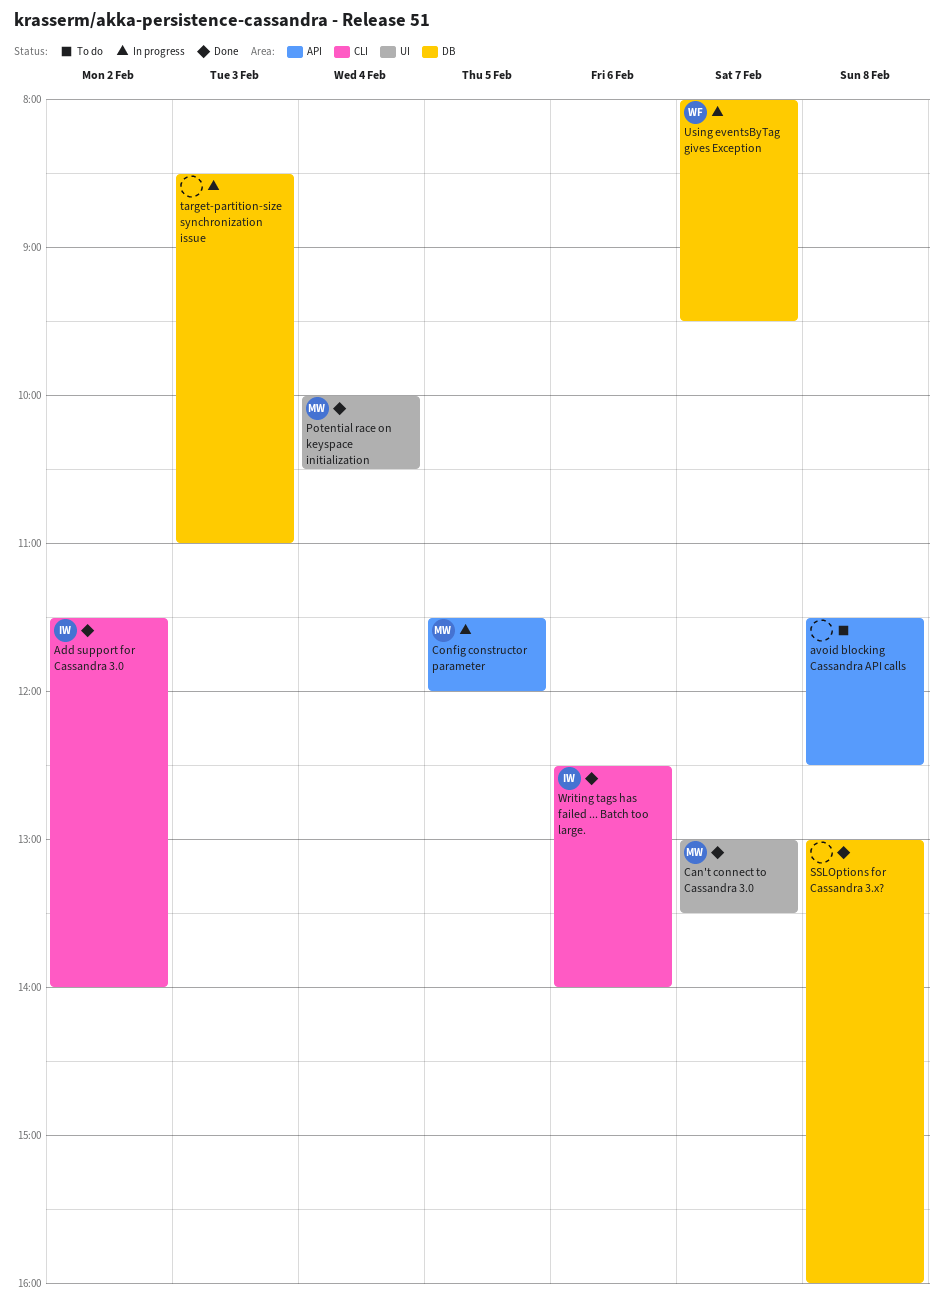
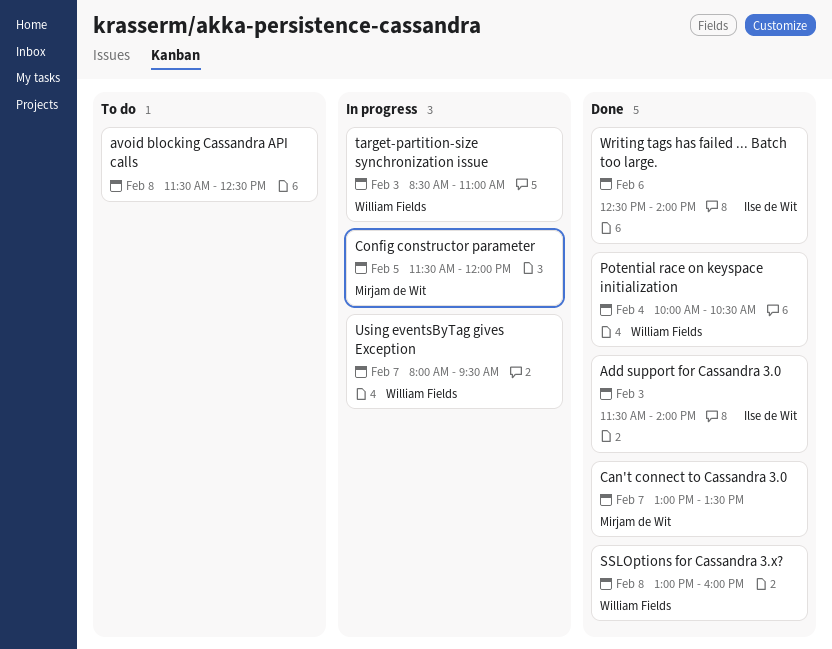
Add support for Cassandra 3.0, day: Feb 2 -> Feb 3
Potential race on keyspace initialization, owner: Mirjam de Wit -> William Fields
SSLOptions for Cassandra 3.x?, owner: none -> William Fields
target-partition-size synchronization issue, owner: none -> William Fields

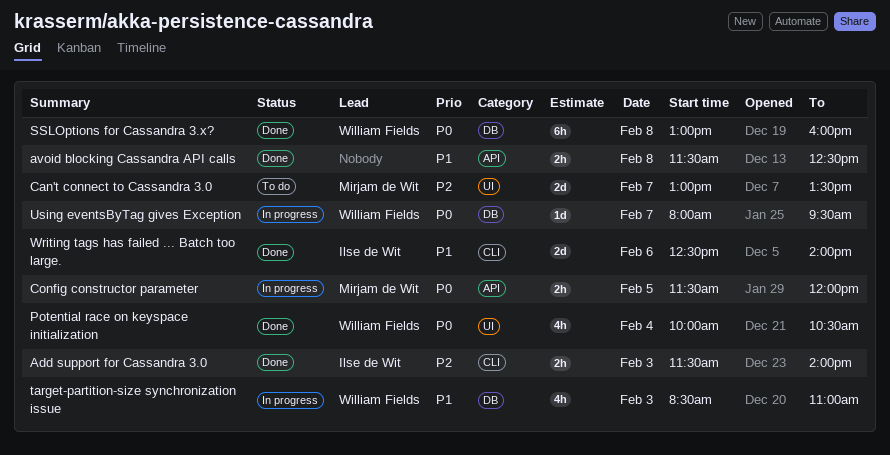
avoid blocking Cassandra API calls, status: To do -> Done
Can't connect to Cassandra 3.0, status: Done -> To do

